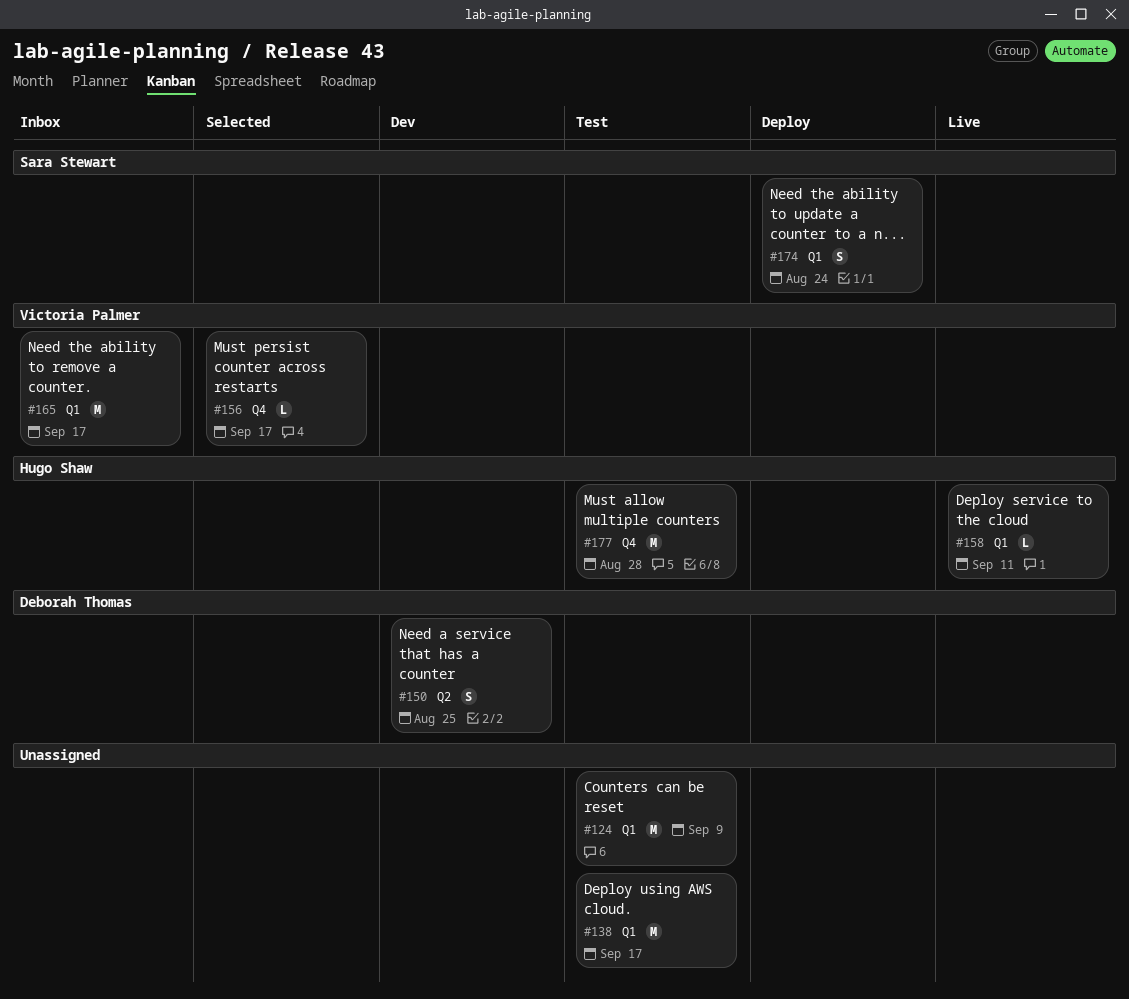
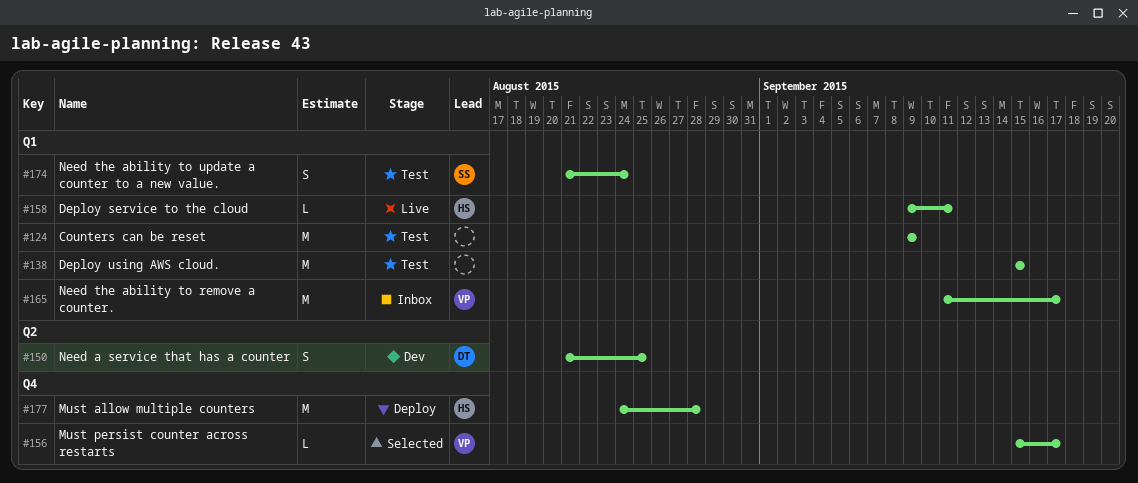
#138, due: Sep 17 -> Sep 15
#174, status: Deploy -> Test
#177, status: Test -> Deploy

